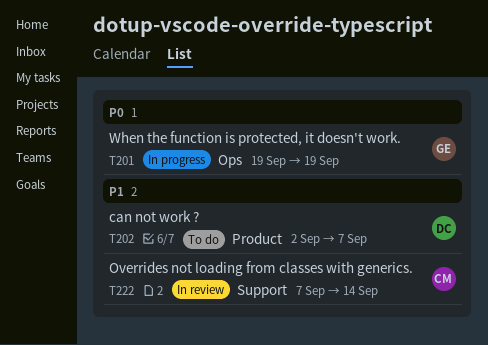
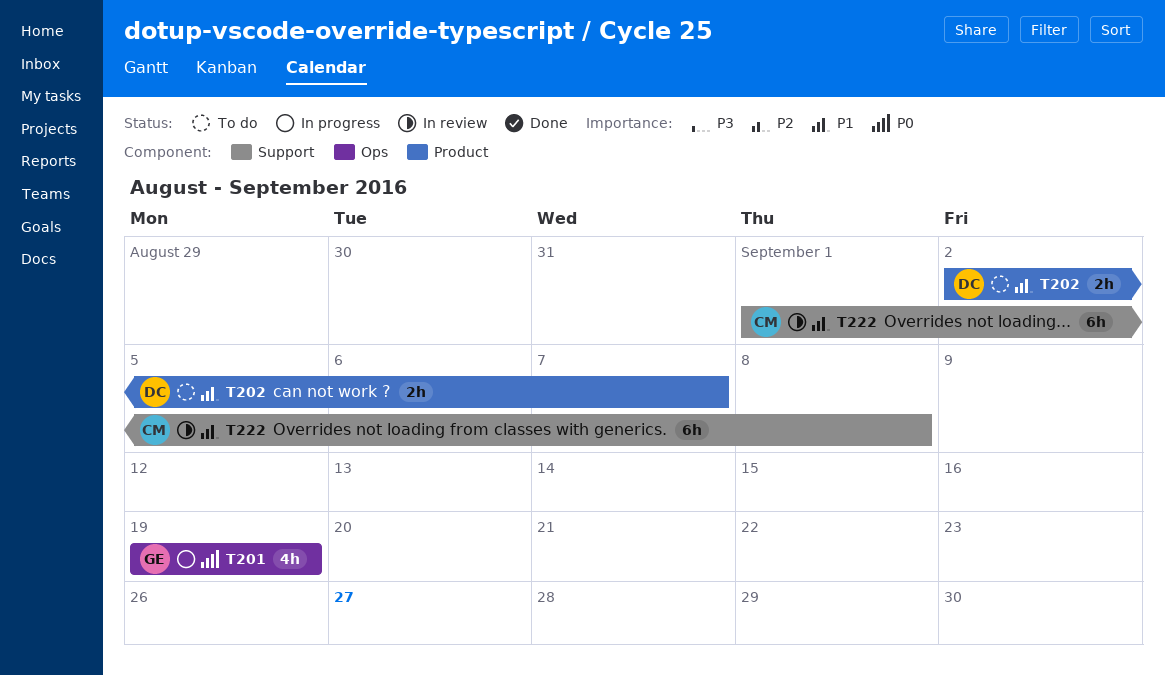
T222, start: Sep 7 -> Sep 1
T222, due: Sep 14 -> Sep 8

